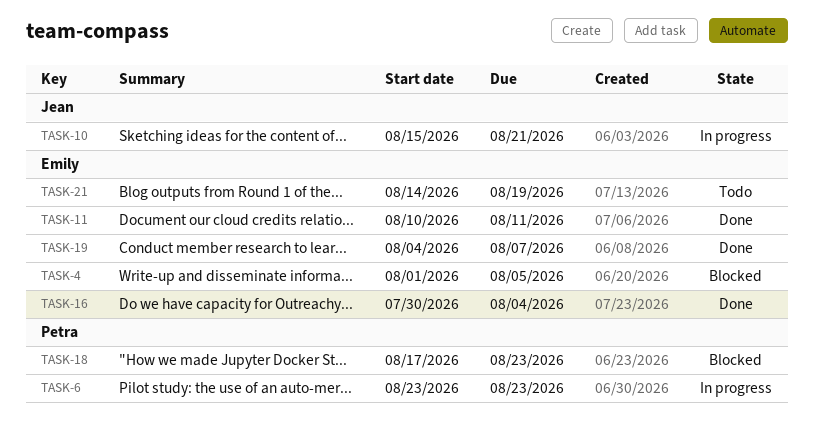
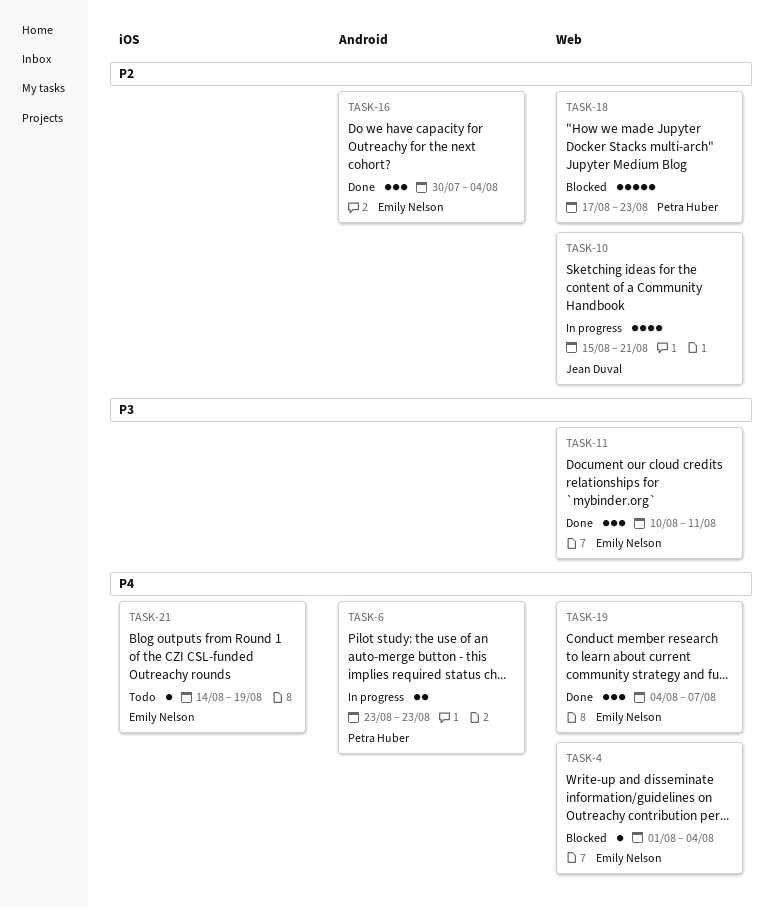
TASK-4, due: Aug 5 -> Aug 4

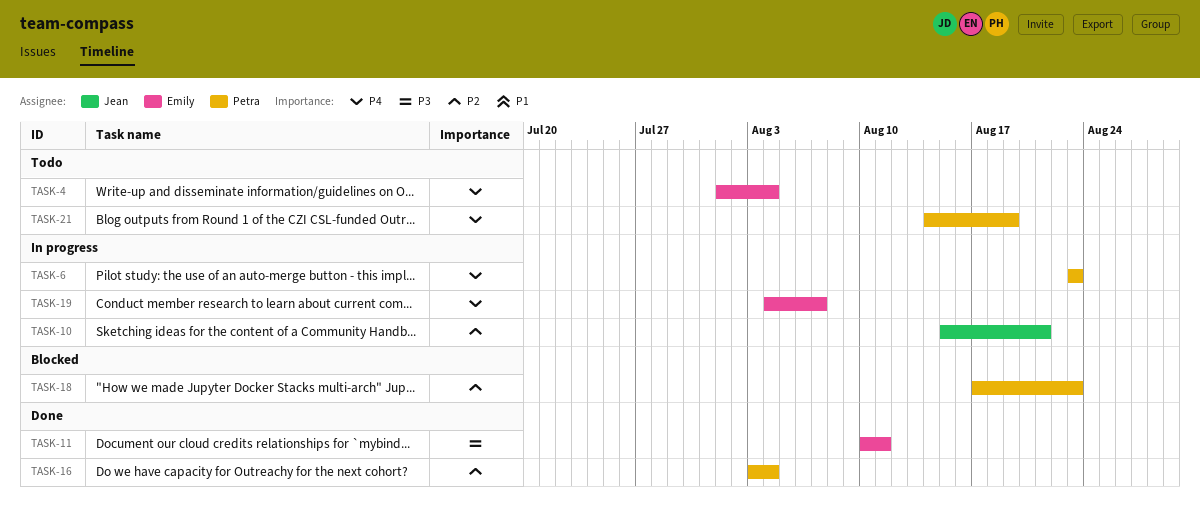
TASK-4, status: Blocked -> Todo
TASK-16, owner: Emily Nelson -> Petra Huber
TASK-16, start: Jul 30 -> Aug 3
TASK-19, status: Done -> In progress
TASK-21, owner: Emily Nelson -> Petra Huber

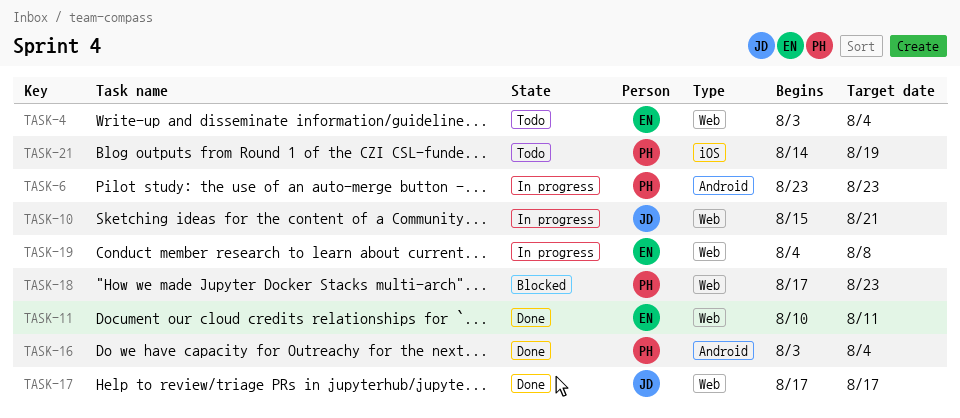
TASK-4, start: Aug 1 -> Aug 3
TASK-17: none -> present
TASK-19, due: Aug 7 -> Aug 8

